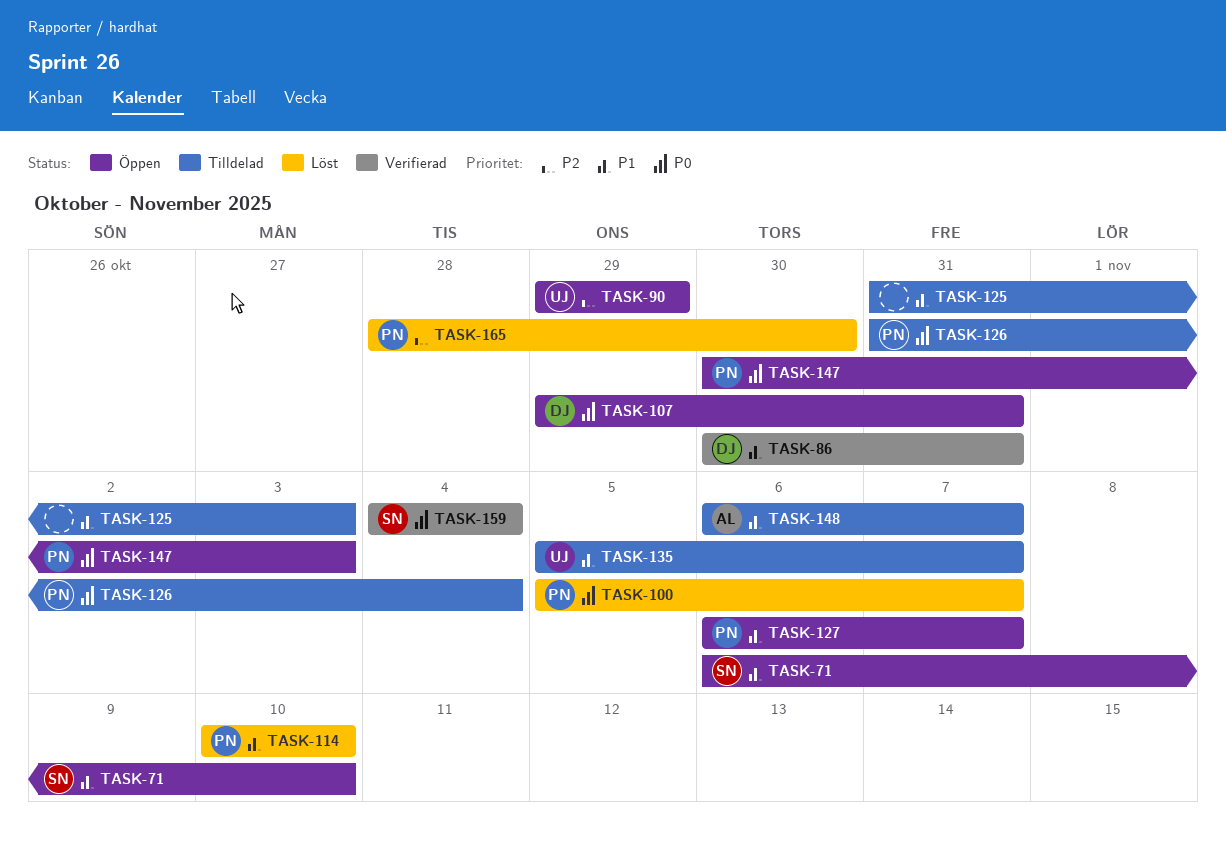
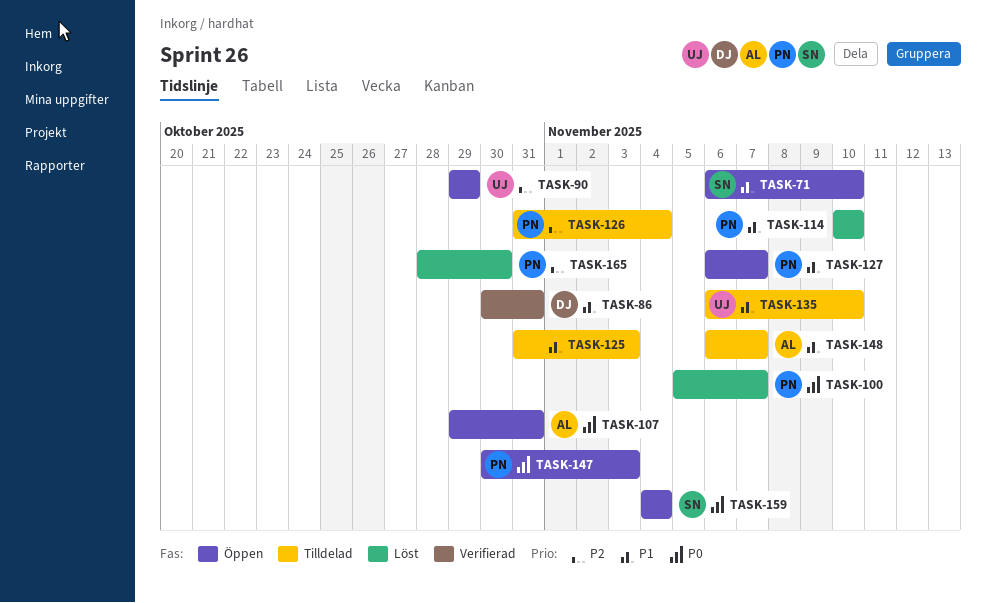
TASK-107, owner: DJ -> AL
TASK-126, priority: P0 -> P2
TASK-135, start: Nov 5 -> Nov 6
TASK-135, due: Nov 7 -> Nov 10
TASK-159, status: Verifierad -> Öppen

